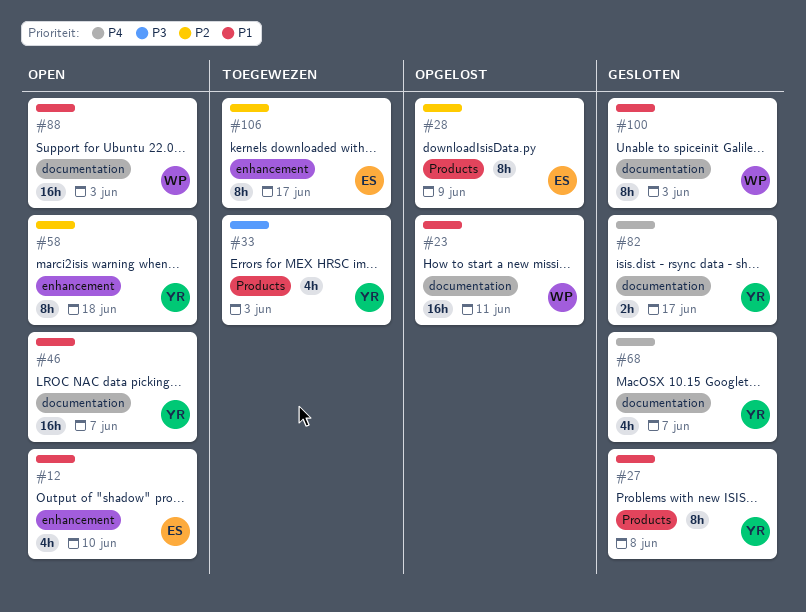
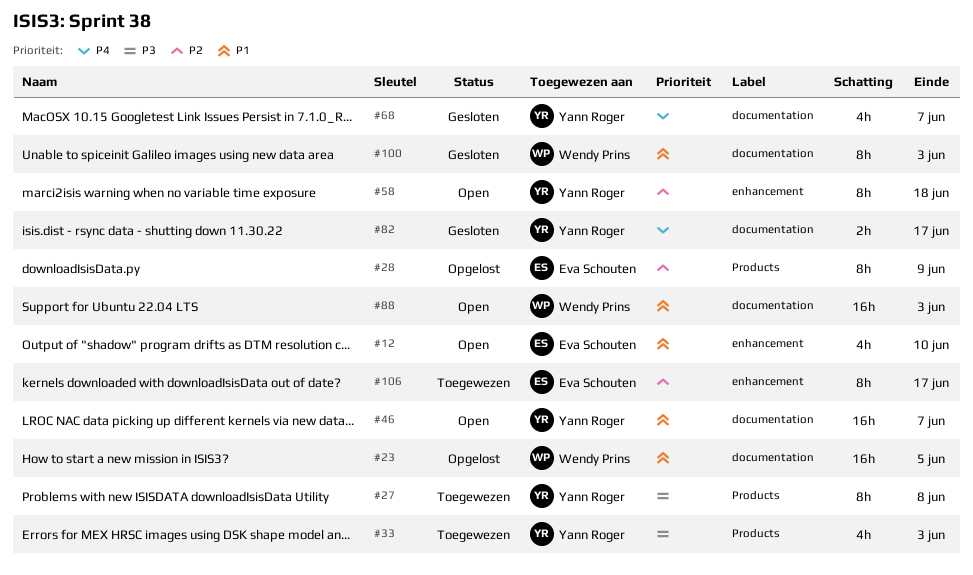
#23, due: Jun 11 -> Jun 5
#27, status: Gesloten -> Toegewezen
#27, priority: P1 -> P3

